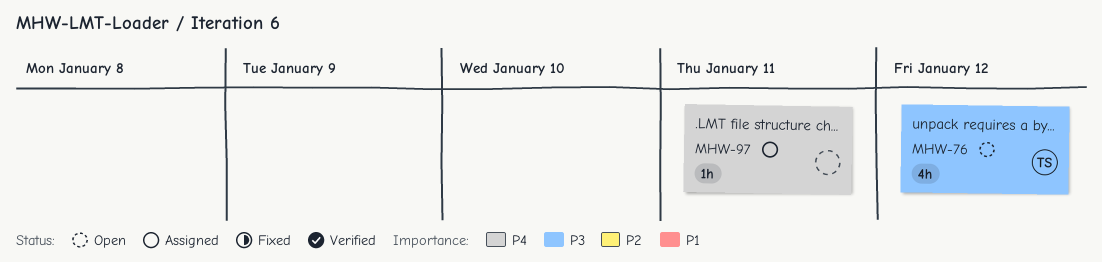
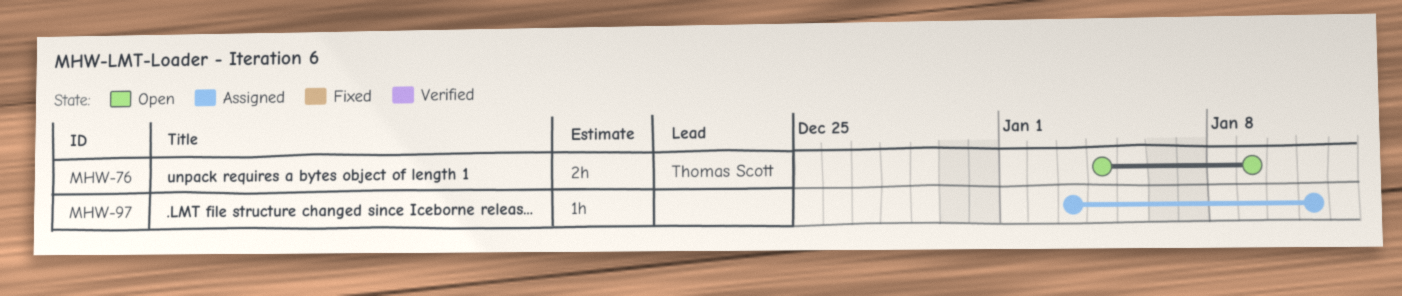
MHW-76, estimate: 4h -> 2h
MHW-76, due: Jan 12 -> Jan 9

